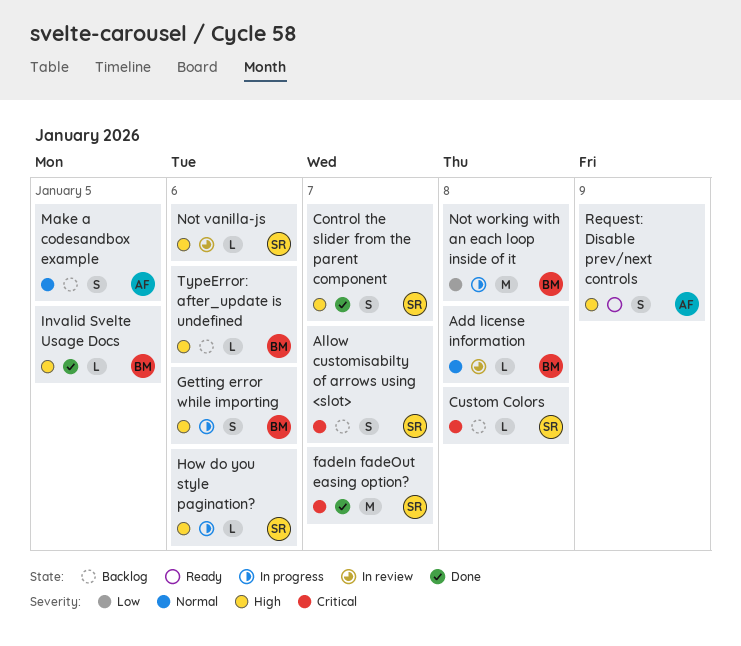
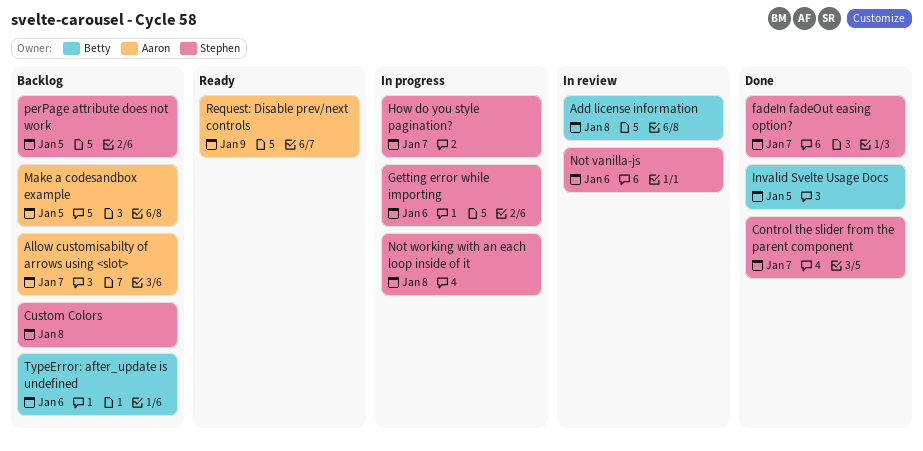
Allow customisabilty of arrows using <slot>, owner: Stephen -> Aaron
Getting error while importing, owner: Betty -> Stephen
How do you style pagination?, due: Jan 6 -> Jan 7
Not working with an each loop inside of it, owner: Betty -> Stephen
perPage attribute does not work: none -> present

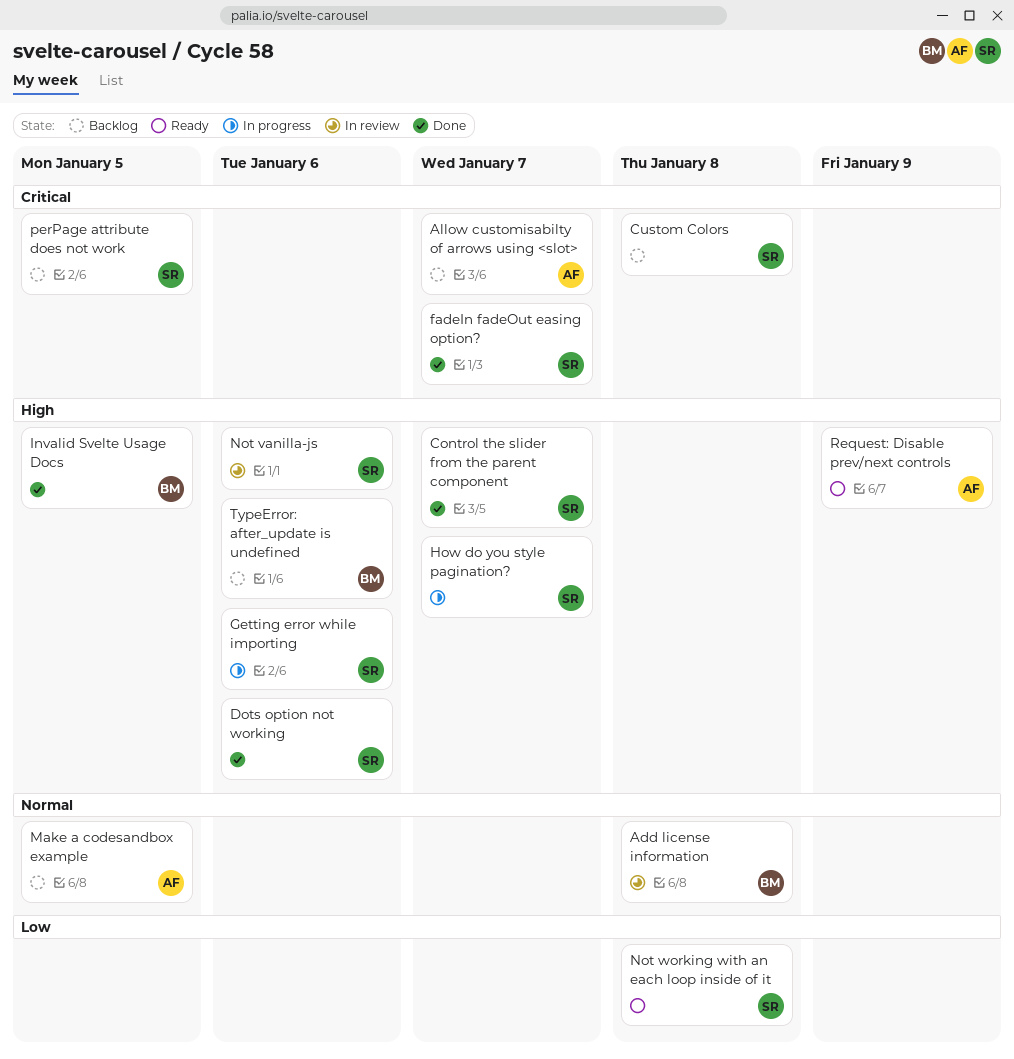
Dots option not working: none -> present
Not working with an each loop inside of it, status: In progress -> Ready

